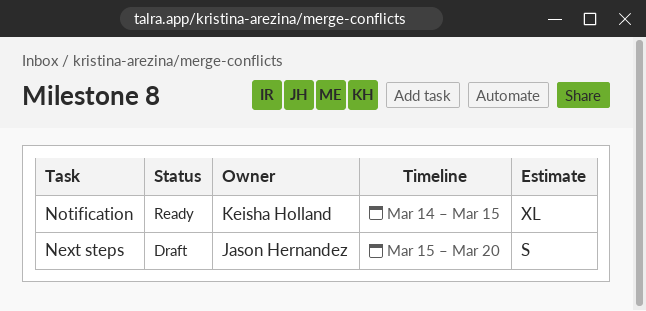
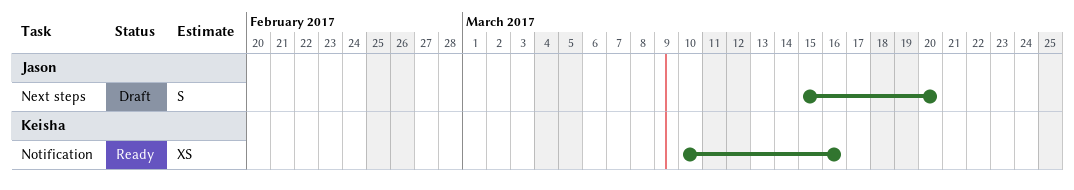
Notification, estimate: XL -> XS
Notification, start: Mar 14 -> Mar 10
Notification, due: Mar 15 -> Mar 16

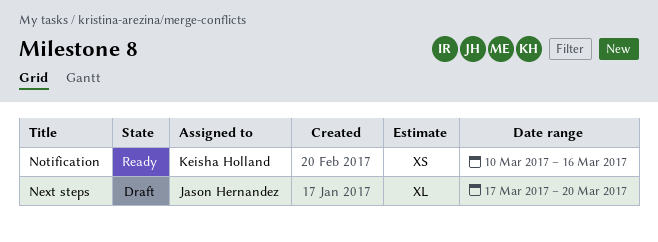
Next steps, estimate: S -> XL
Next steps, start: Mar 15 -> Mar 17

